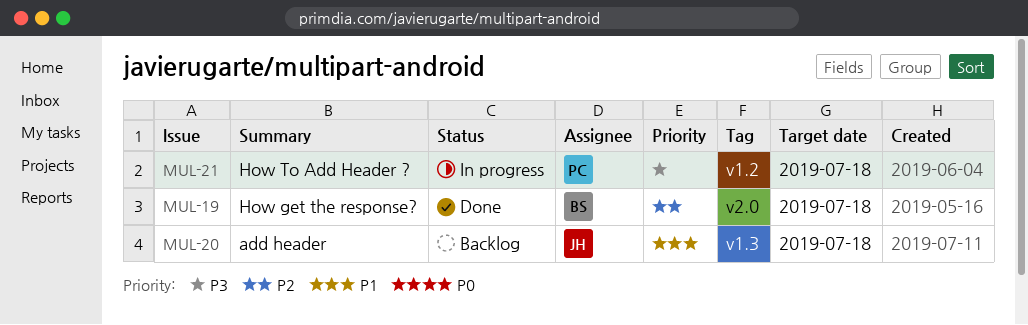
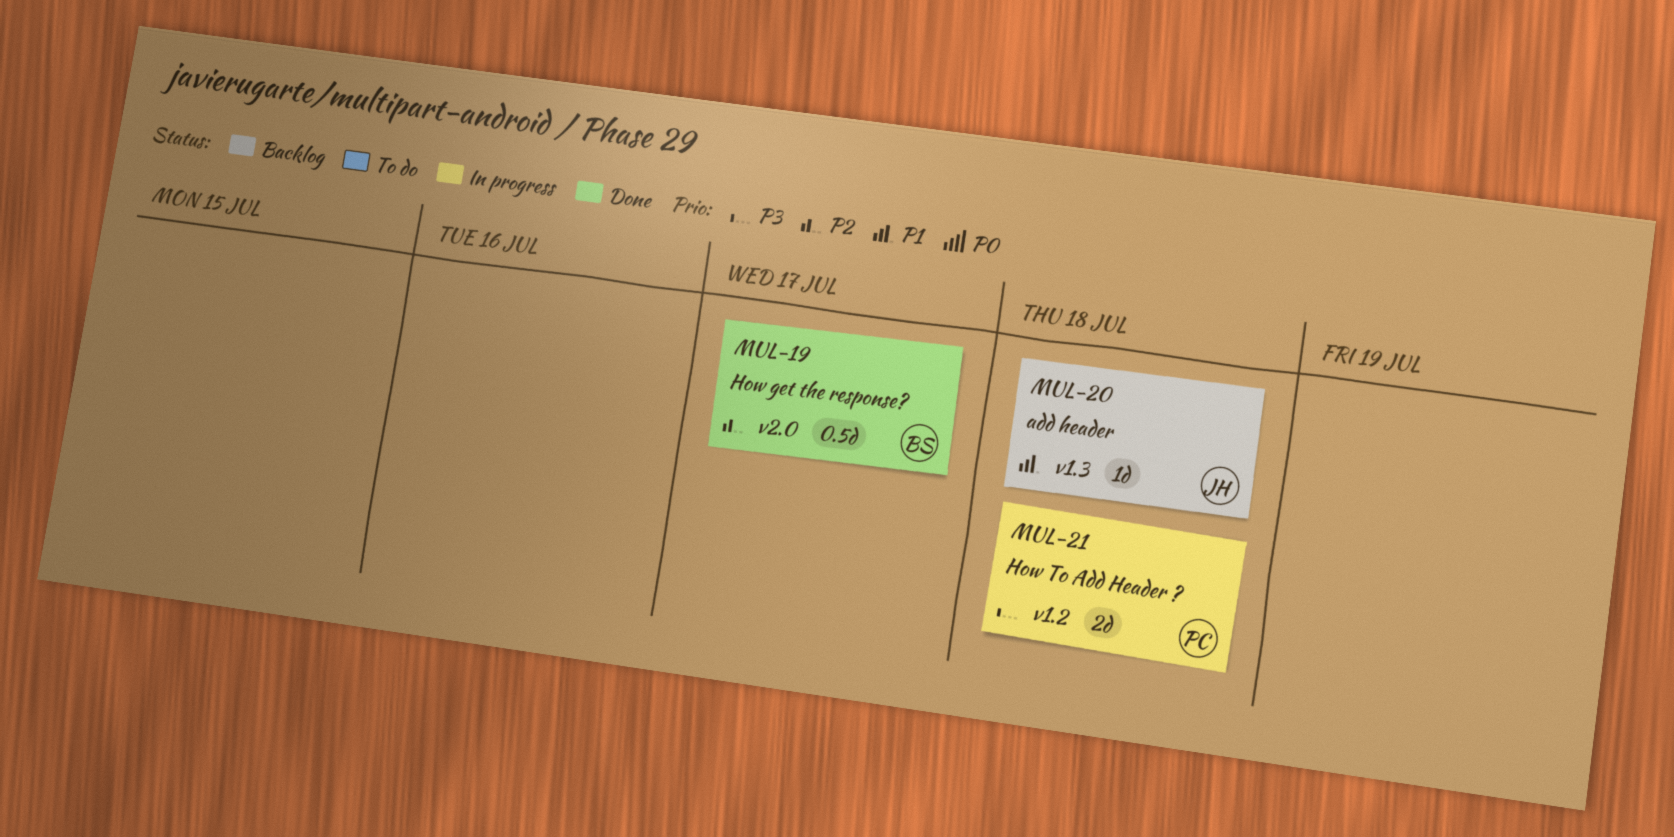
MUL-19, due: Jul 18 -> Jul 17

